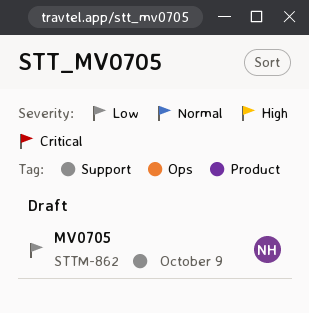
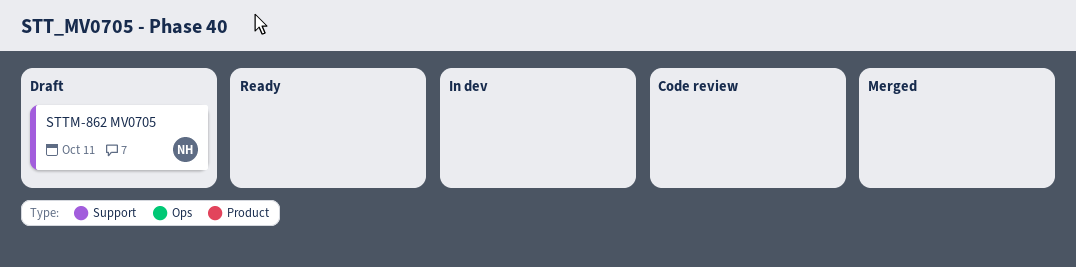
STTM-862, due: Oct 9 -> Oct 11

